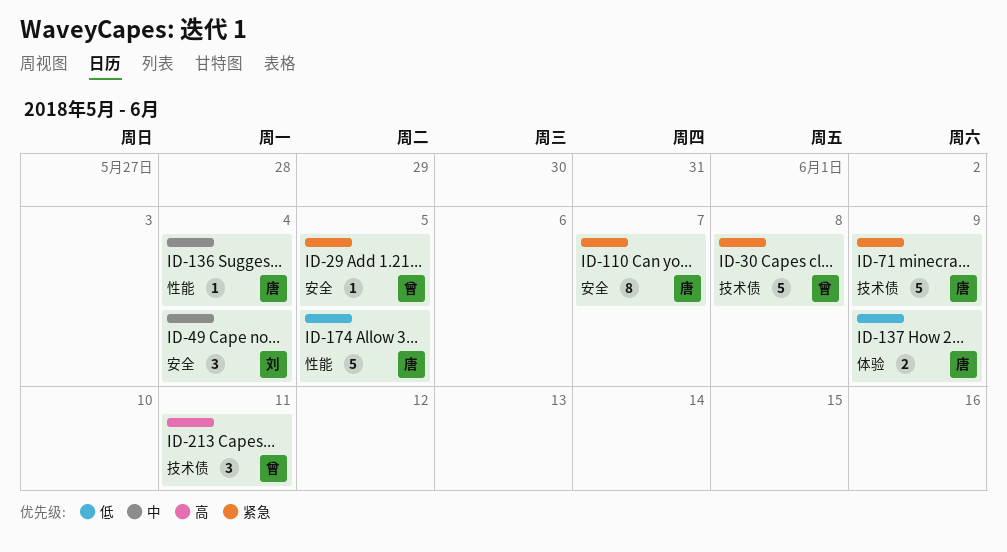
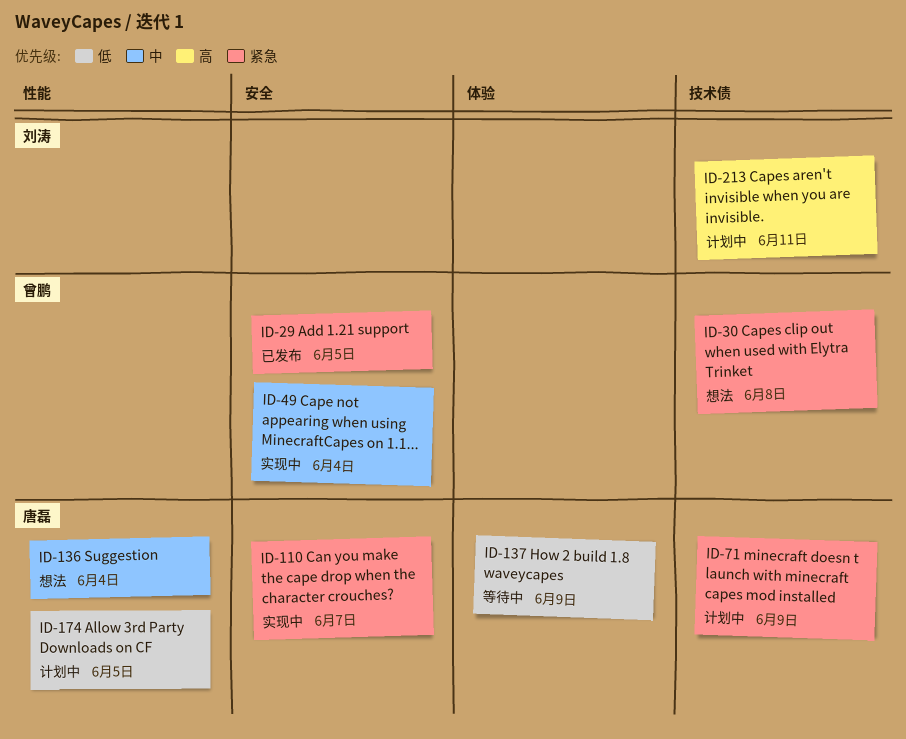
ID-49, owner: 刘涛 -> 曾鹏
ID-213, owner: 曾鹏 -> 刘涛

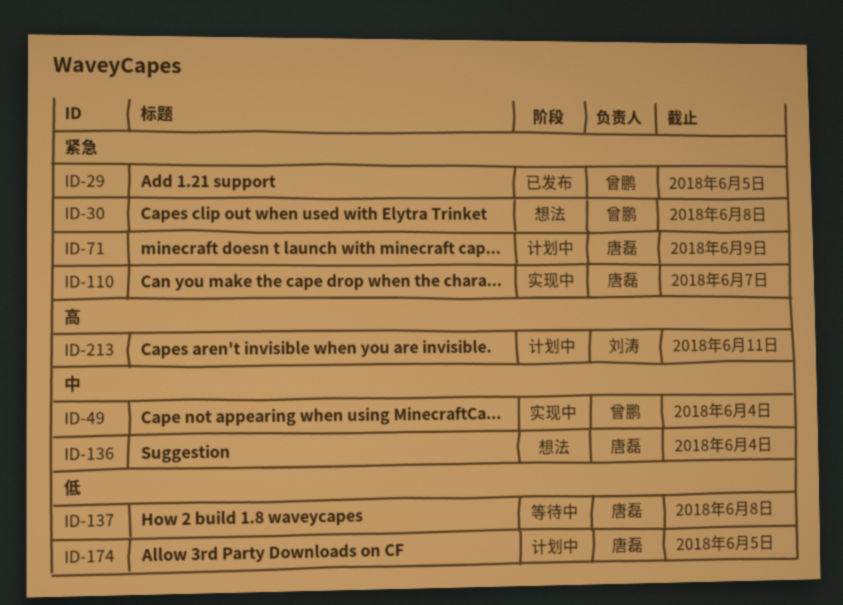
ID-137, due: Jun 9 -> Jun 8

